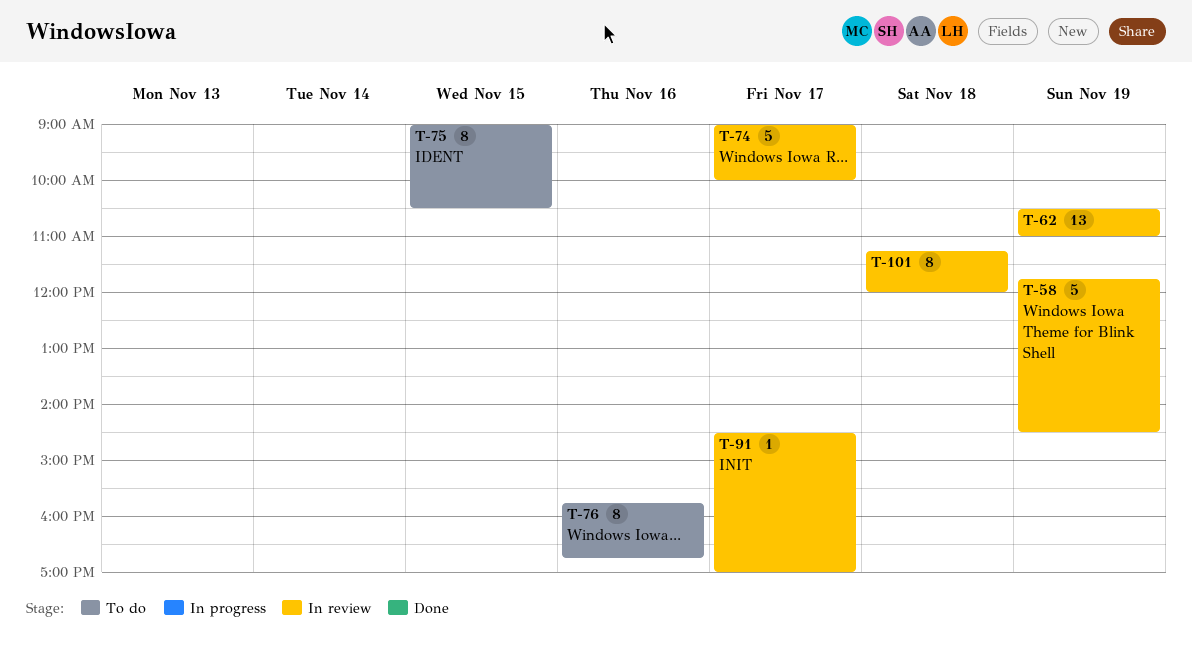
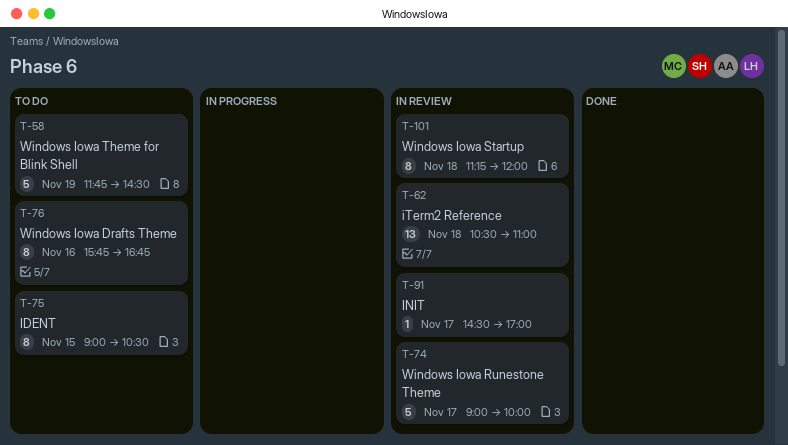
T-58, status: In review -> To do
T-62, day: Nov 19 -> Nov 18

